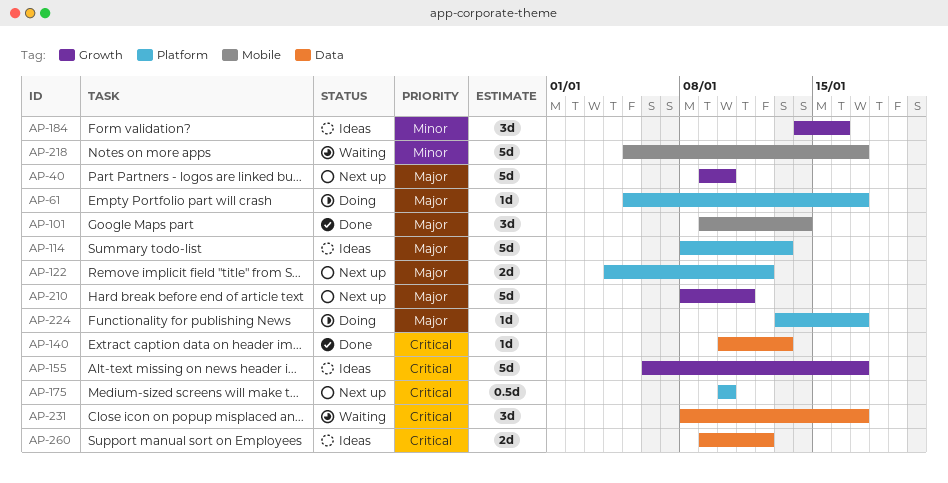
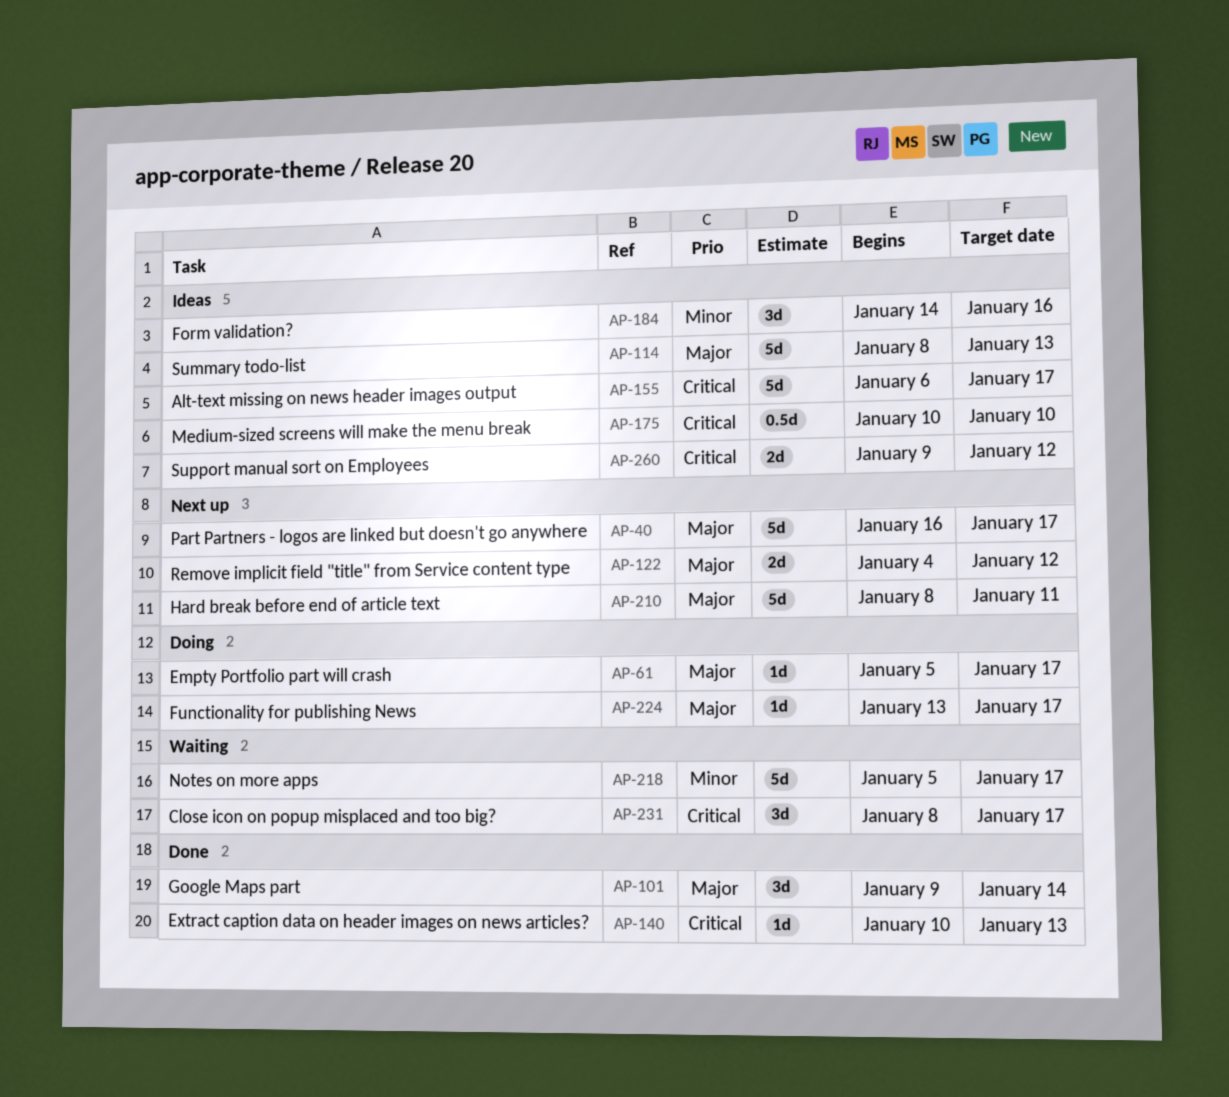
AP-40, start: Jan 9 -> Jan 16
AP-40, due: Jan 10 -> Jan 17
AP-175, status: Next up -> Ideas

